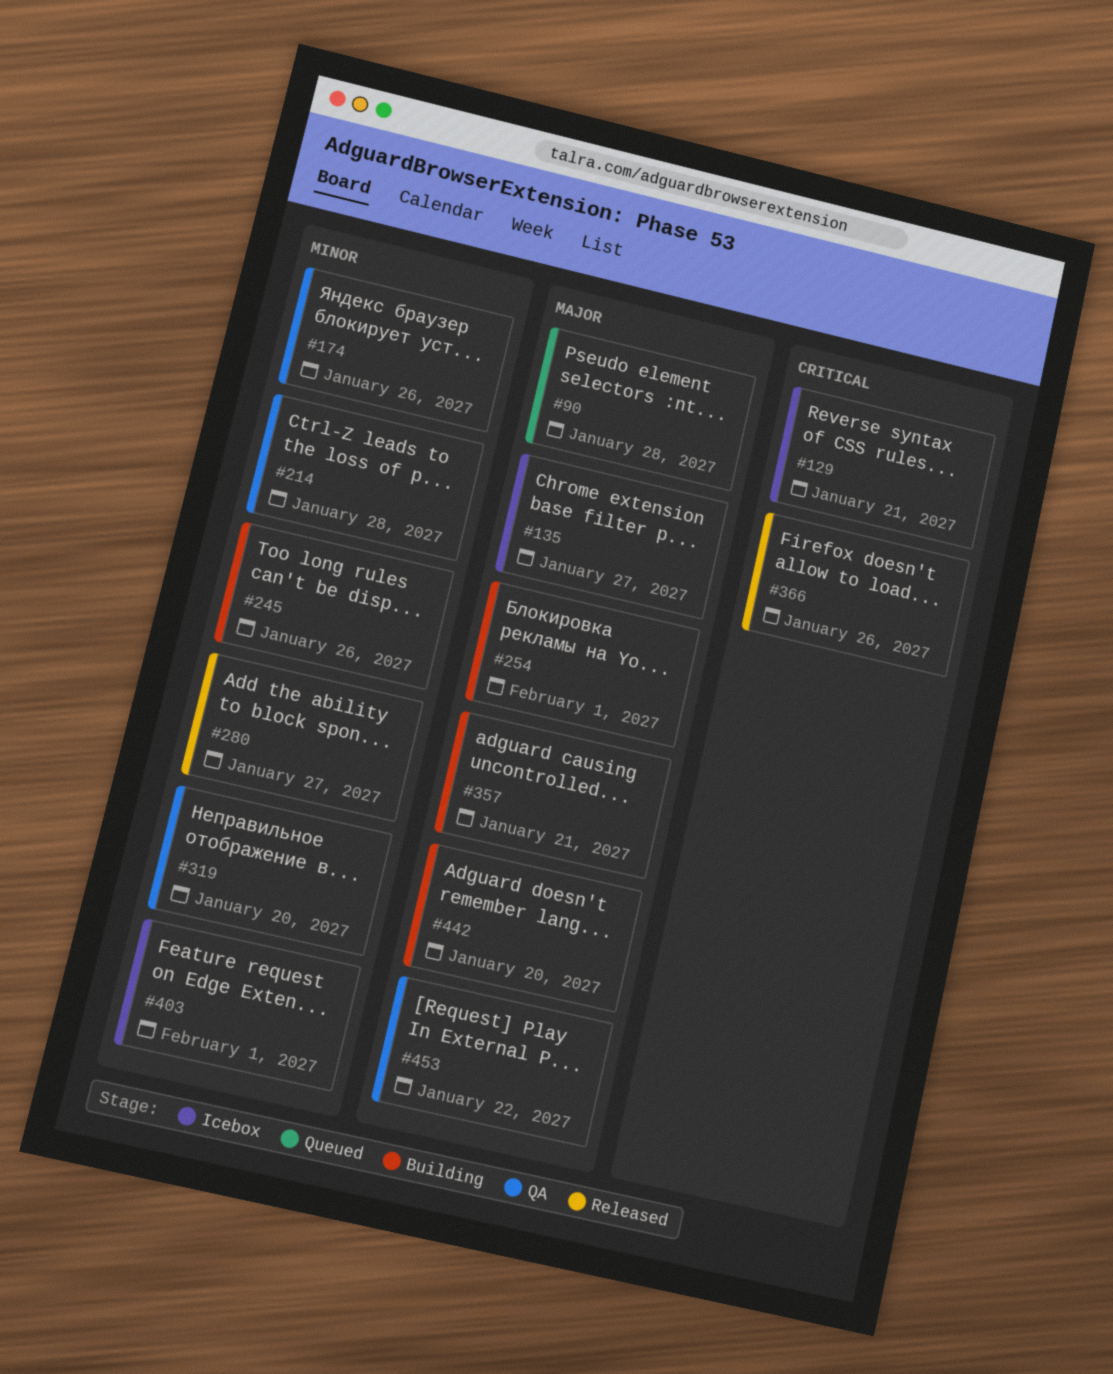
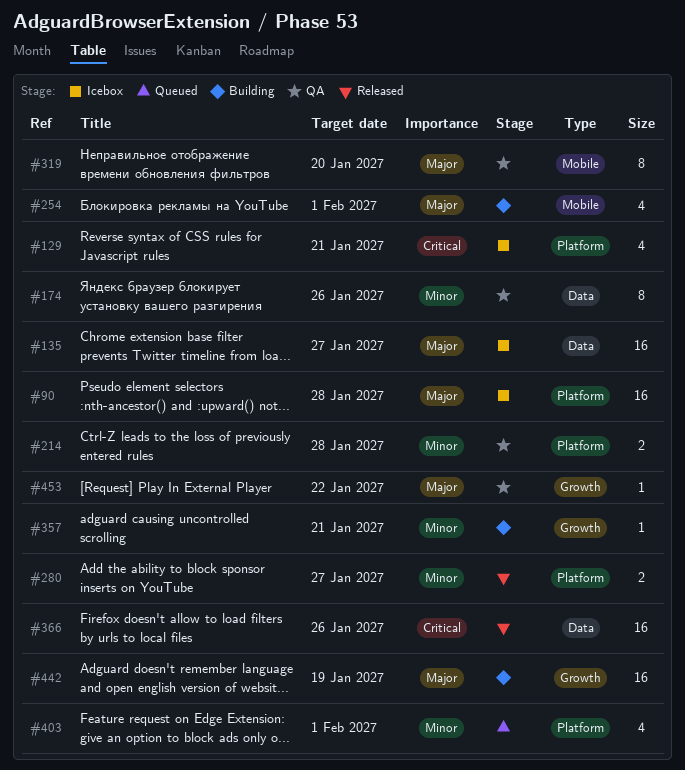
#90, status: Queued -> Icebox
#245: present -> none
#319, priority: Minor -> Major
#357, priority: Major -> Minor
#403, status: Icebox -> Queued
#442, due: Jan 20 -> Jan 19

